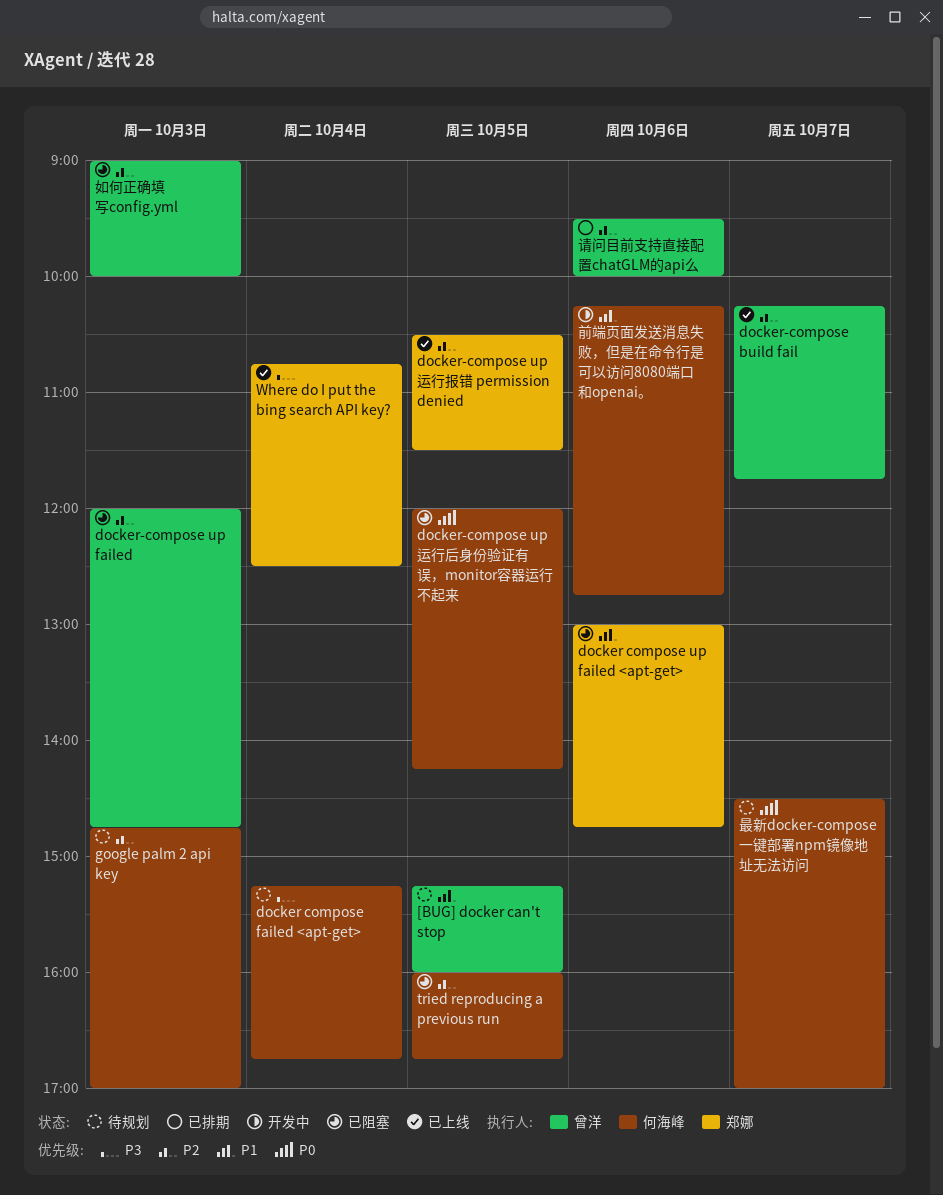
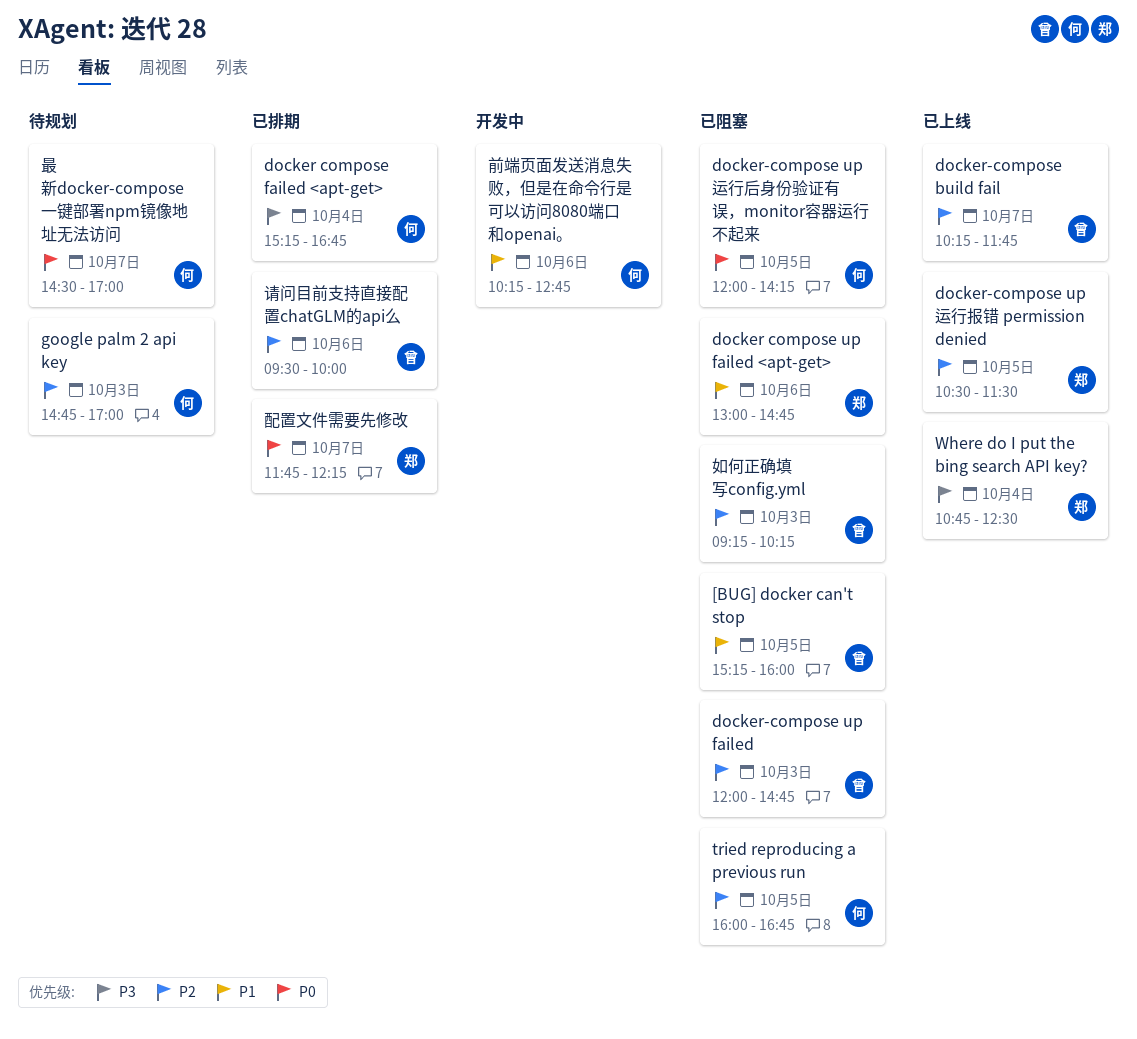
[BUG] docker can't stop, status: 待规划 -> 已阻塞
docker compose failed <apt-get>, status: 待规划 -> 已排期
如何正确填写config.yml, begins: 09:00 -> 09:15
如何正确填写config.yml, ends: 10:00 -> 10:15
配置文件需要先修改: none -> present

